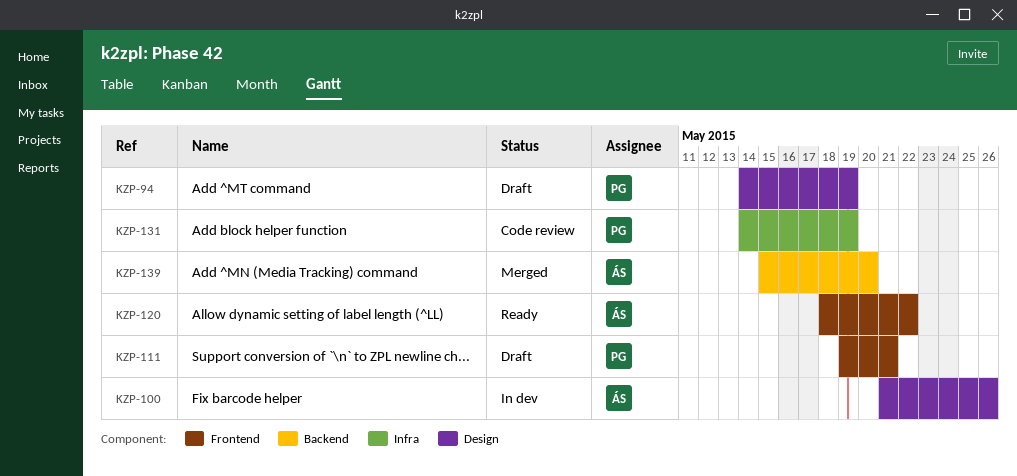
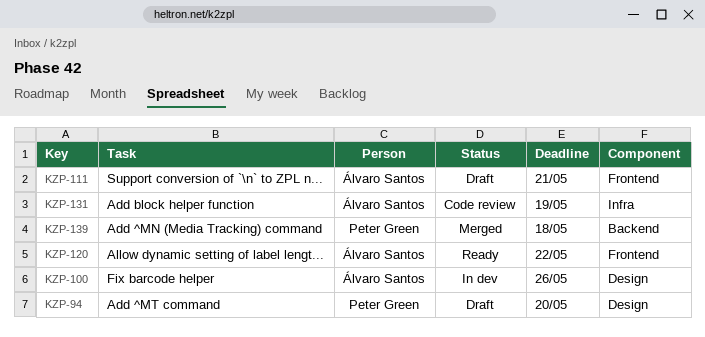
KZP-94, due: May 19 -> May 20
KZP-111, owner: Peter Green -> Álvaro Santos
KZP-131, owner: Peter Green -> Álvaro Santos
KZP-139, owner: Álvaro Santos -> Peter Green
KZP-139, due: May 20 -> May 18

